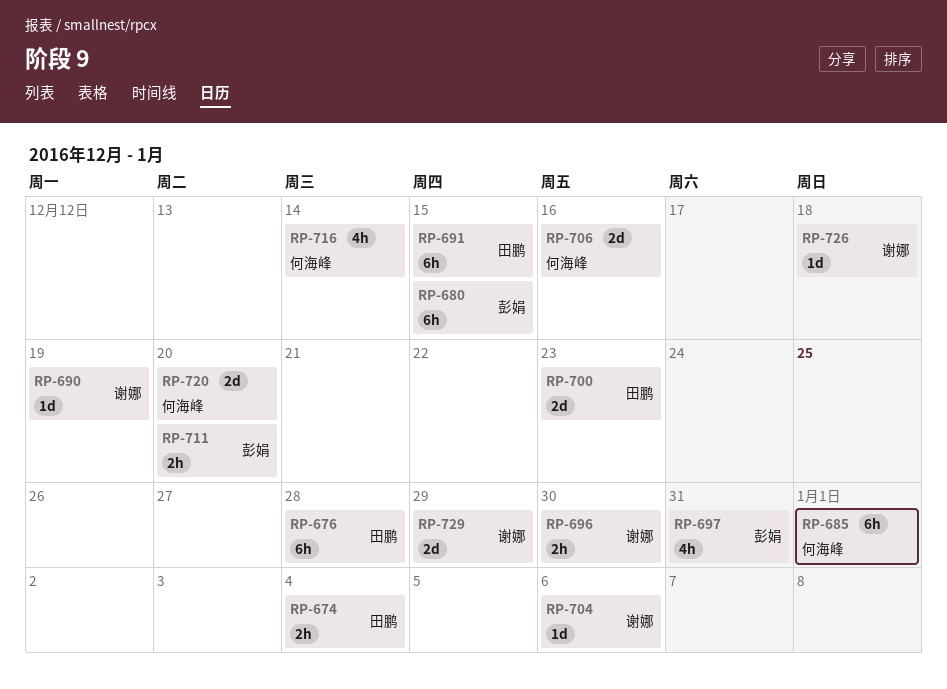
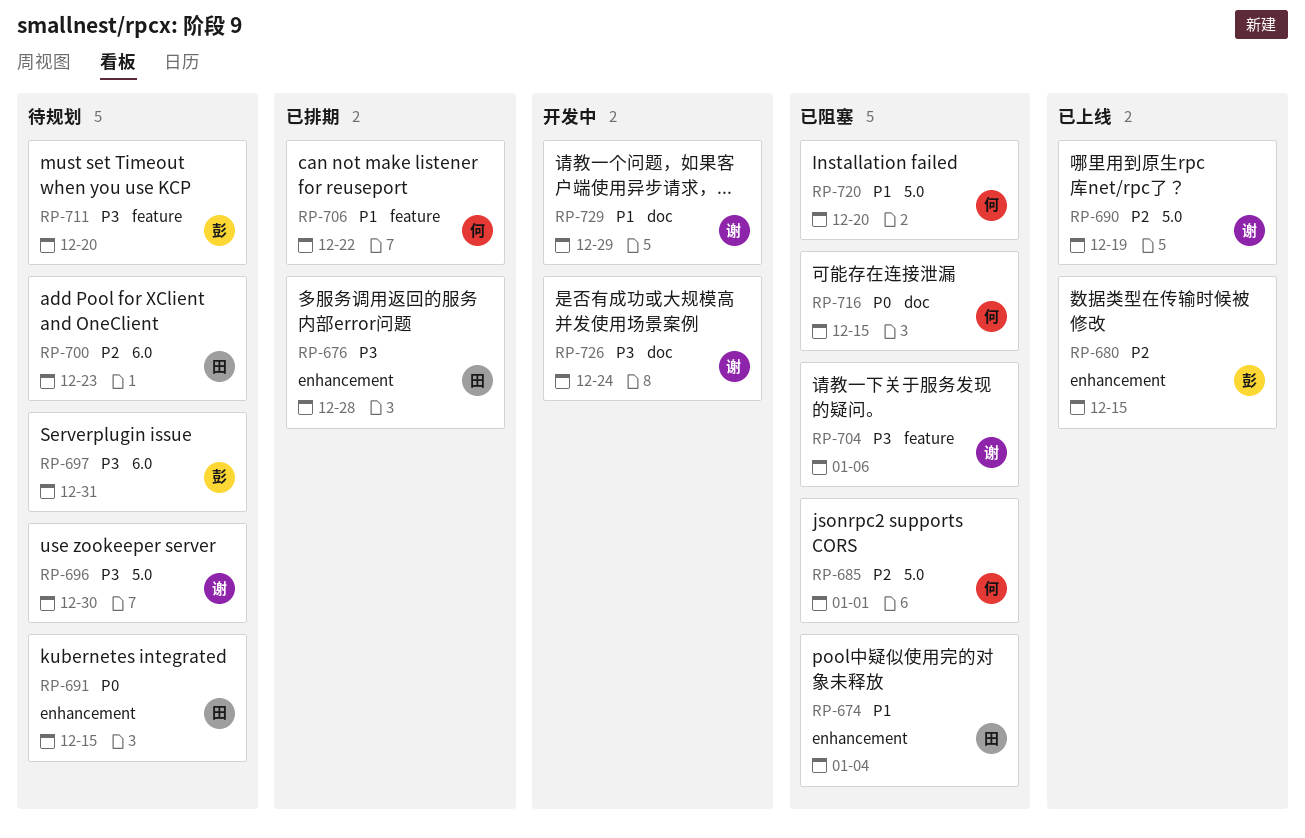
RP-706, due: Dec 16 -> Dec 22
RP-716, due: Dec 14 -> Dec 15
RP-726, due: Dec 18 -> Dec 24

